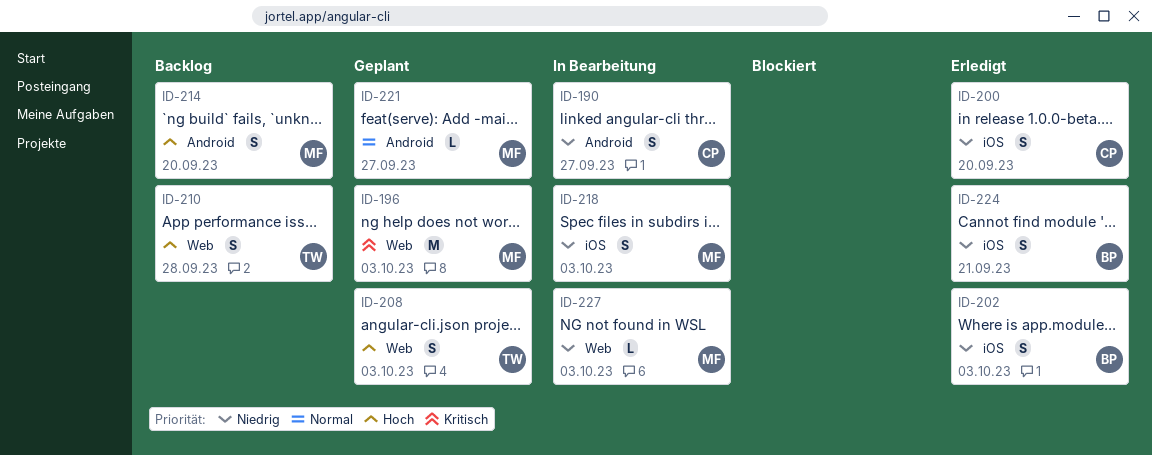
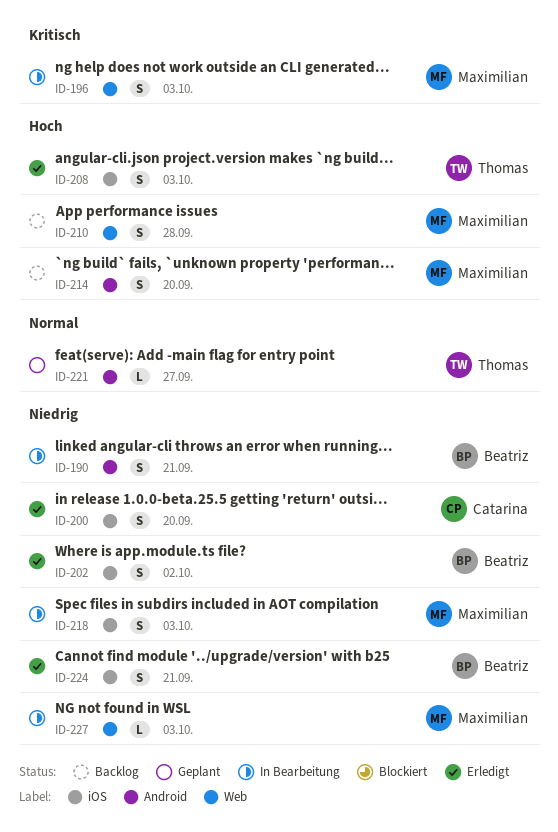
ID-190, owner: Catarina -> Beatriz
ID-190, due: Sep 27 -> Sep 21
ID-196, status: Geplant -> In Bearbeitung
ID-196, estimate: M -> S
ID-202, due: Oct 3 -> Oct 2
ID-208, status: Geplant -> Erledigt
ID-208, label: Web -> iOS
ID-210, owner: Thomas -> Maximilian
ID-221, owner: Maximilian -> Thomas

